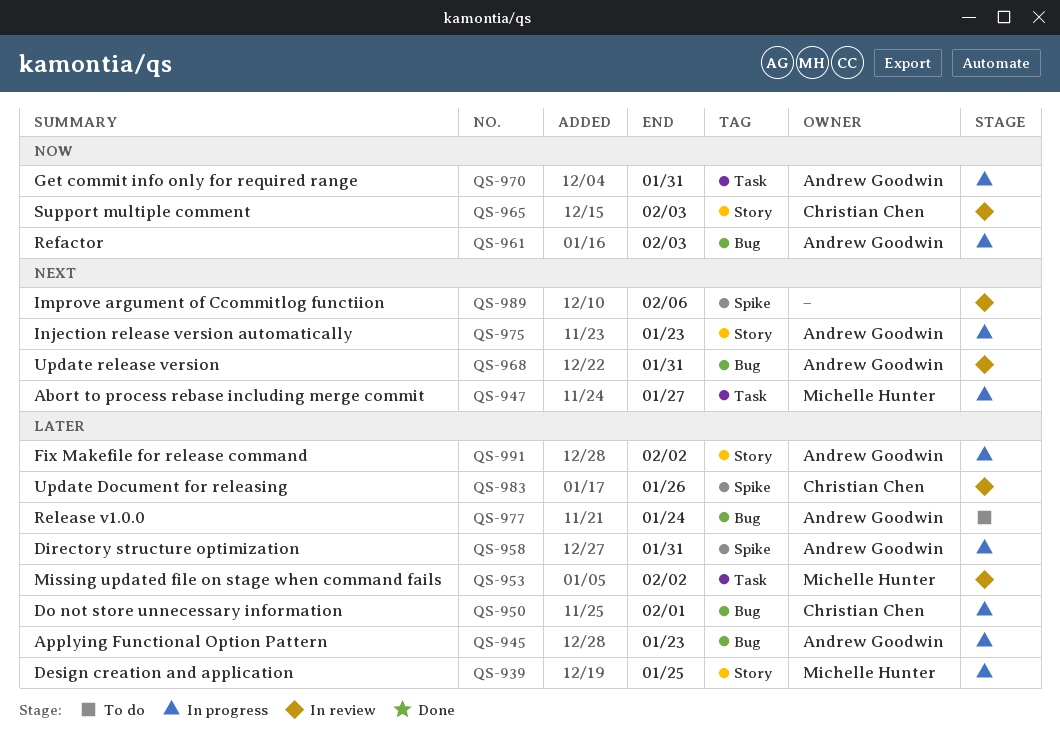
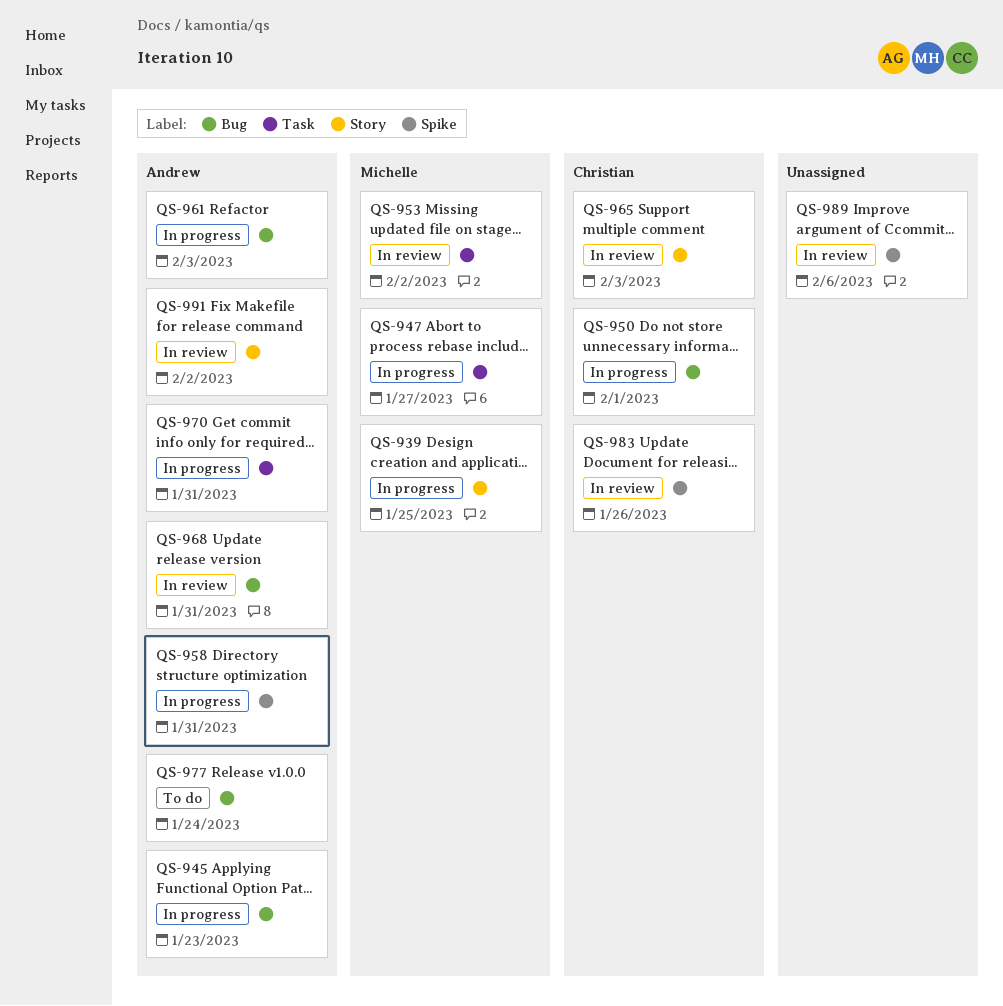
QS-975: present -> none
QS-991, status: In progress -> In review

